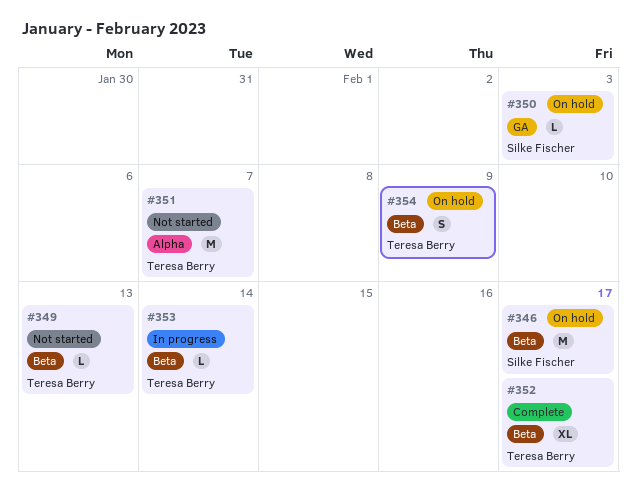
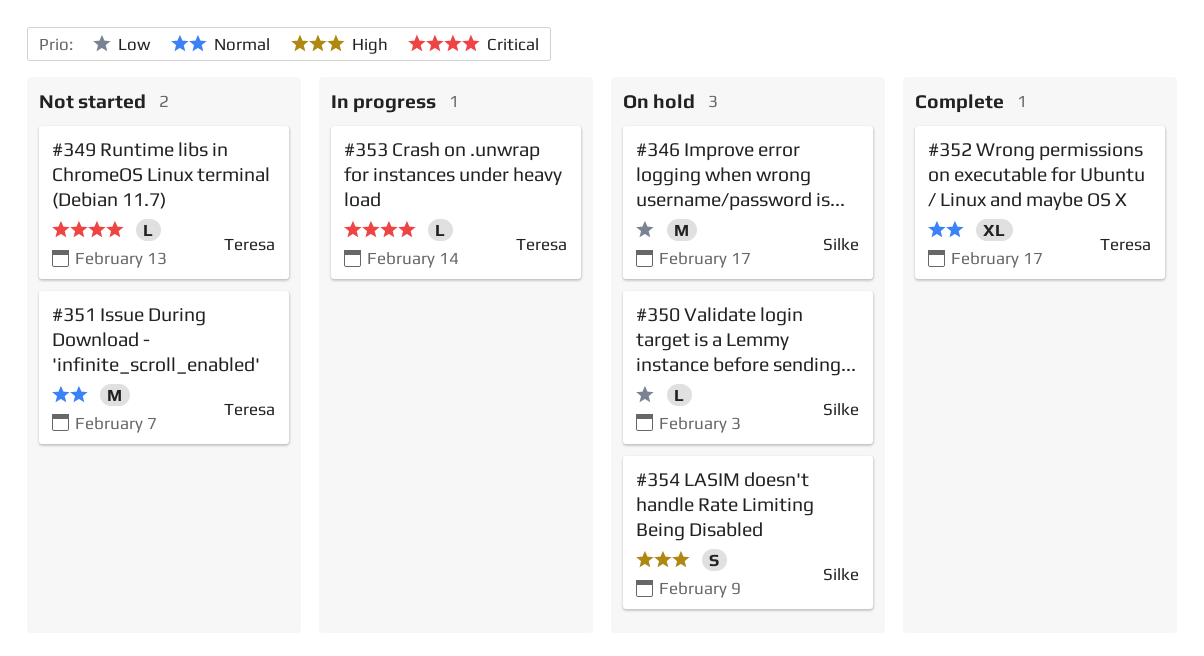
#354, owner: Teresa Berry -> Silke Fischer

